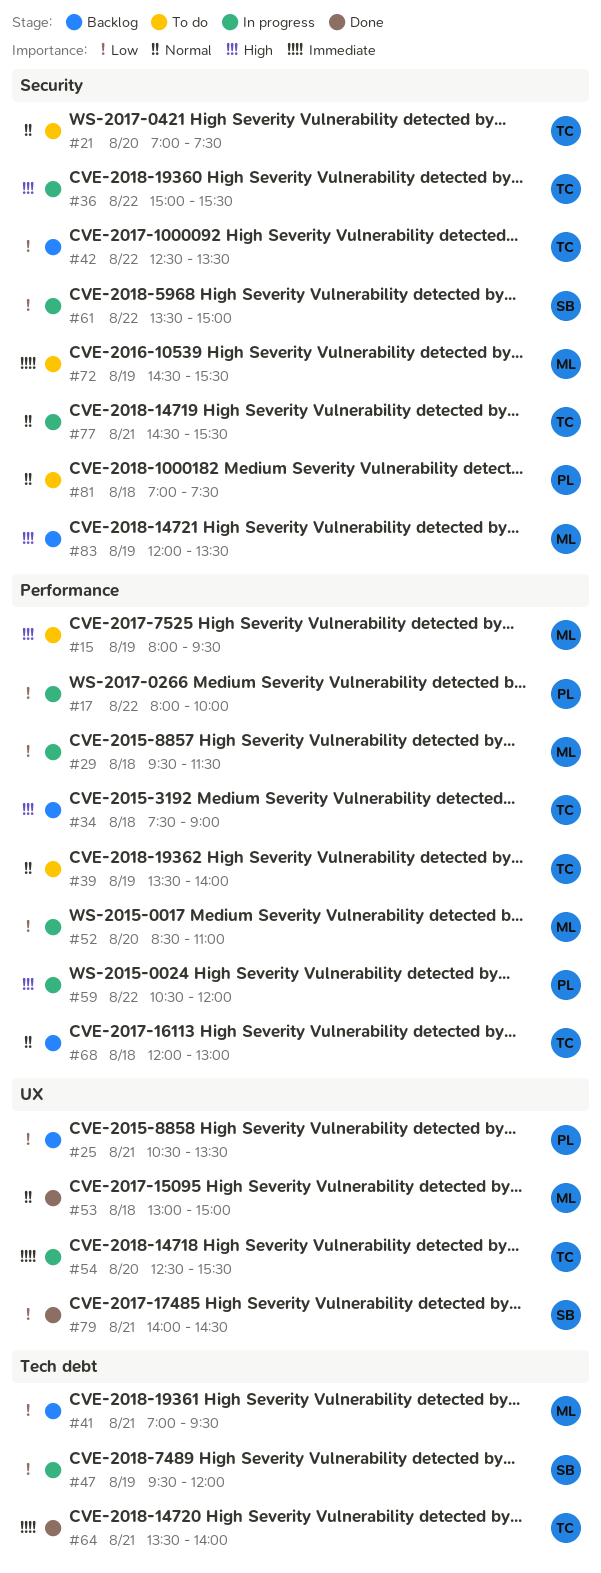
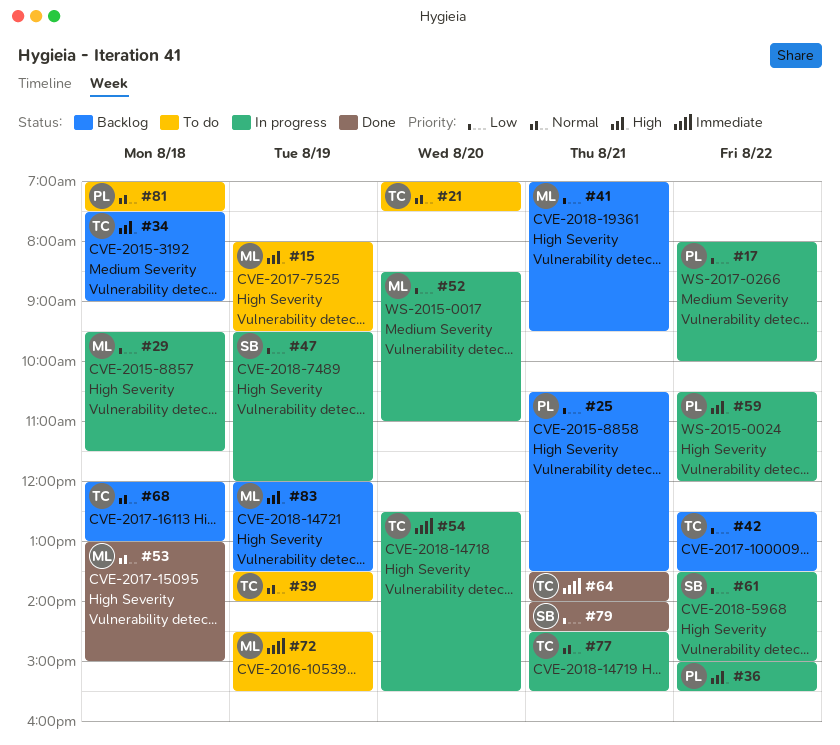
#36, owner: TC -> PL

